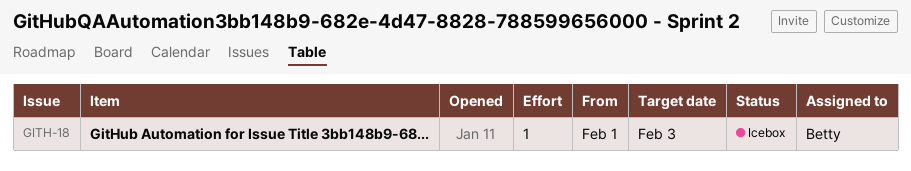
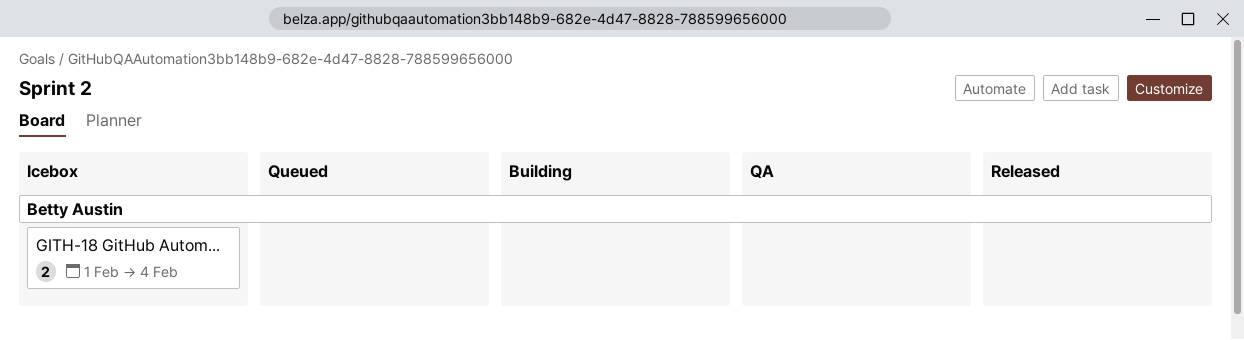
GITH-18, estimate: 1 -> 2
GITH-18, due: Feb 3 -> Feb 4

